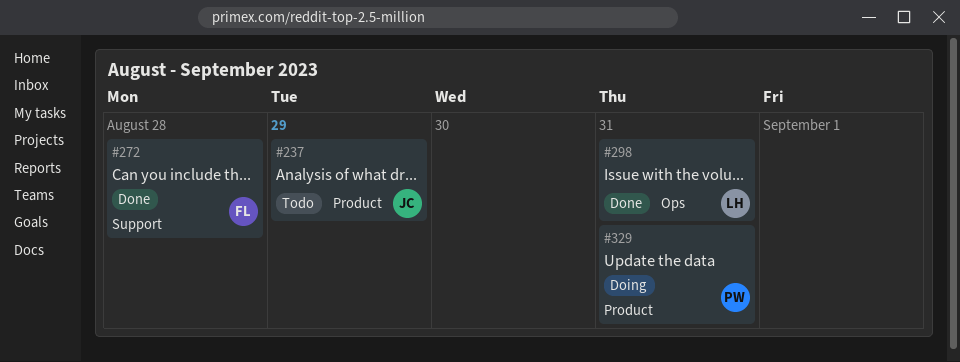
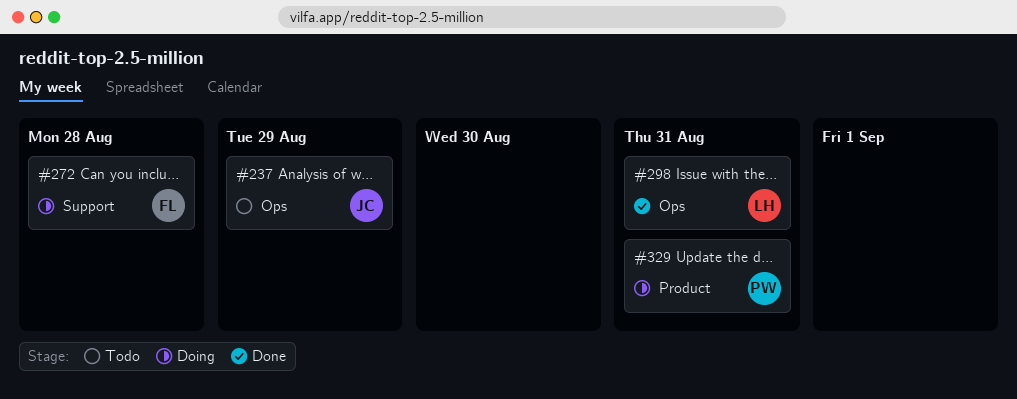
#237, label: Product -> Ops
#272, status: Done -> Doing

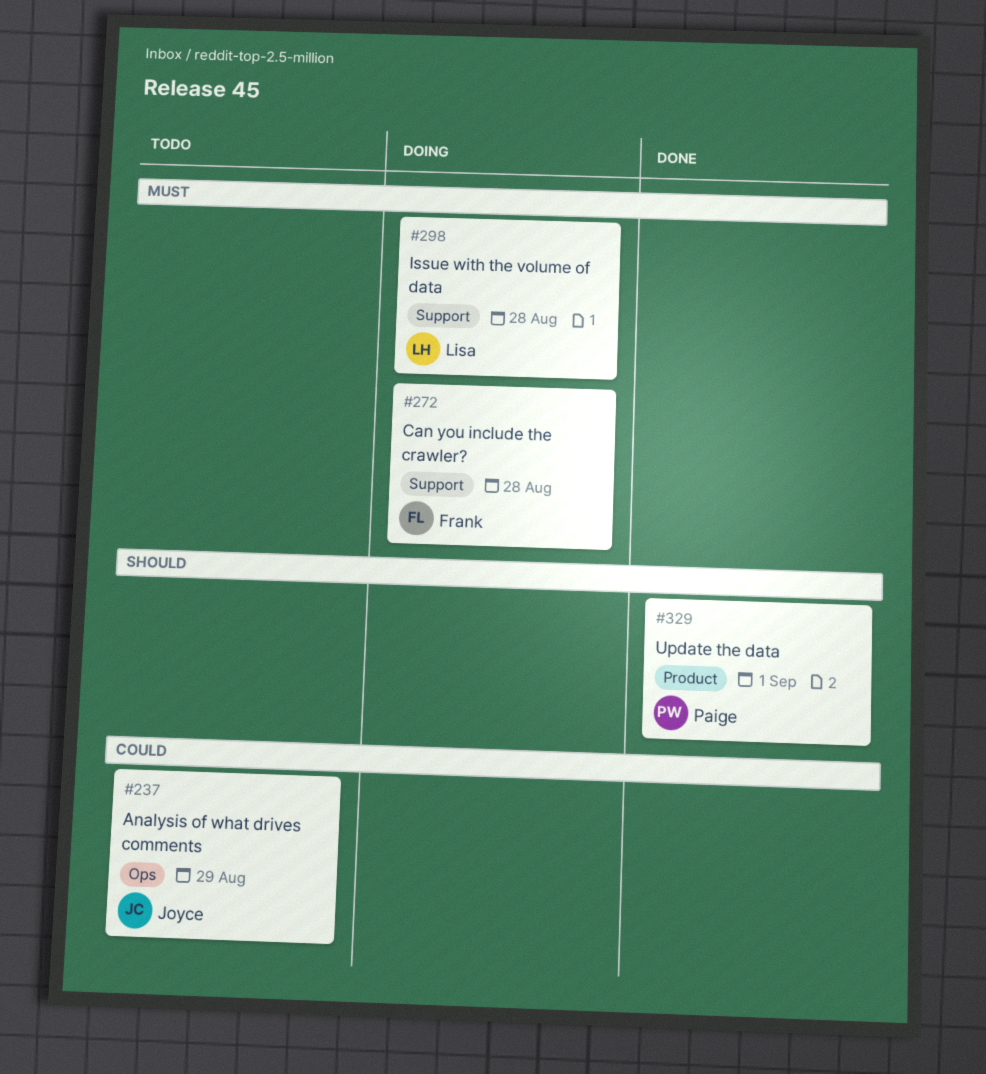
#298, status: Done -> Doing
#298, label: Ops -> Support
#298, due: Aug 31 -> Aug 28
#329, status: Doing -> Done
#329, due: Aug 31 -> Sep 1

